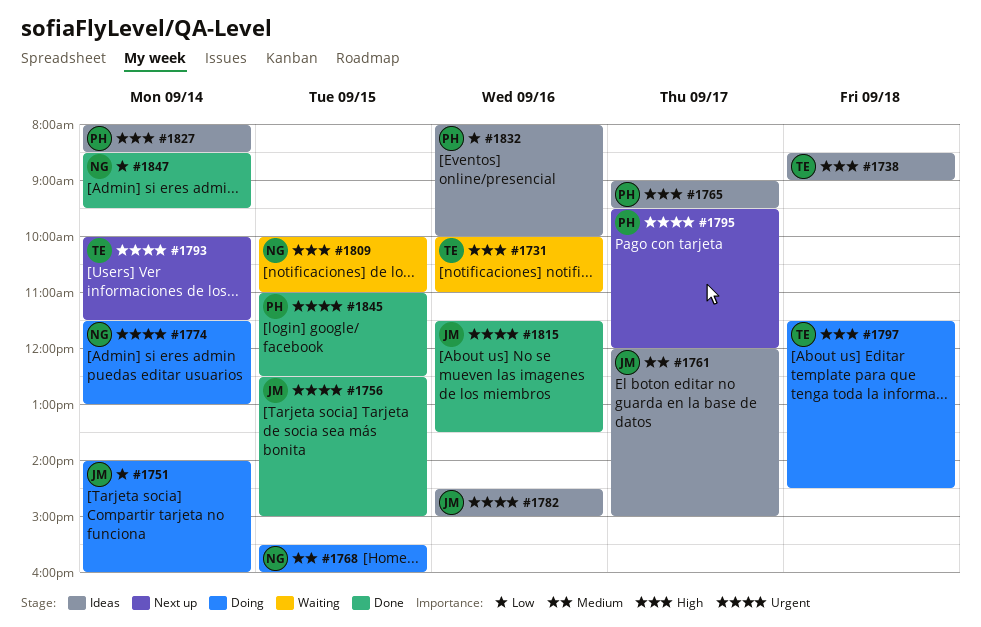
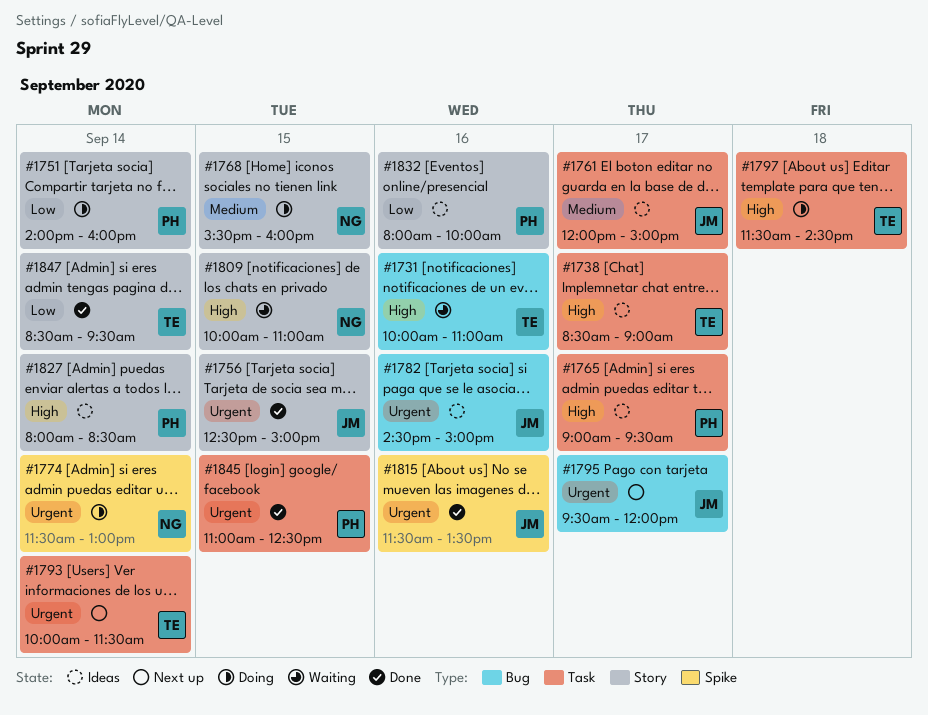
#1738, day: Sep 18 -> Sep 17
#1751, owner: JM -> PH
#1795, owner: PH -> JM
#1847, owner: NG -> TE

